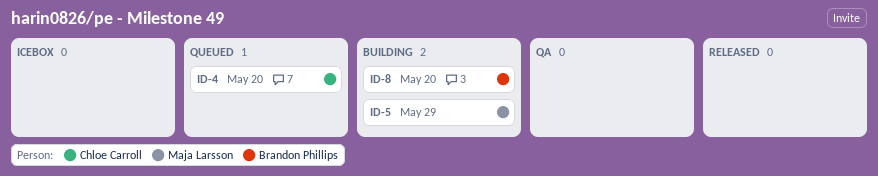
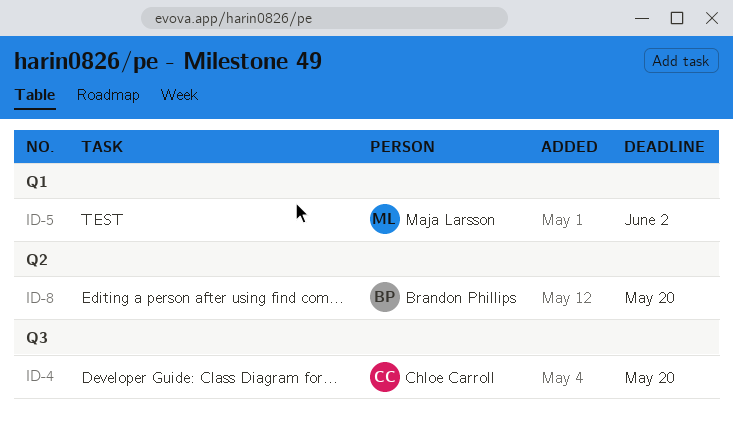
ID-5, due: May 29 -> Jun 2

